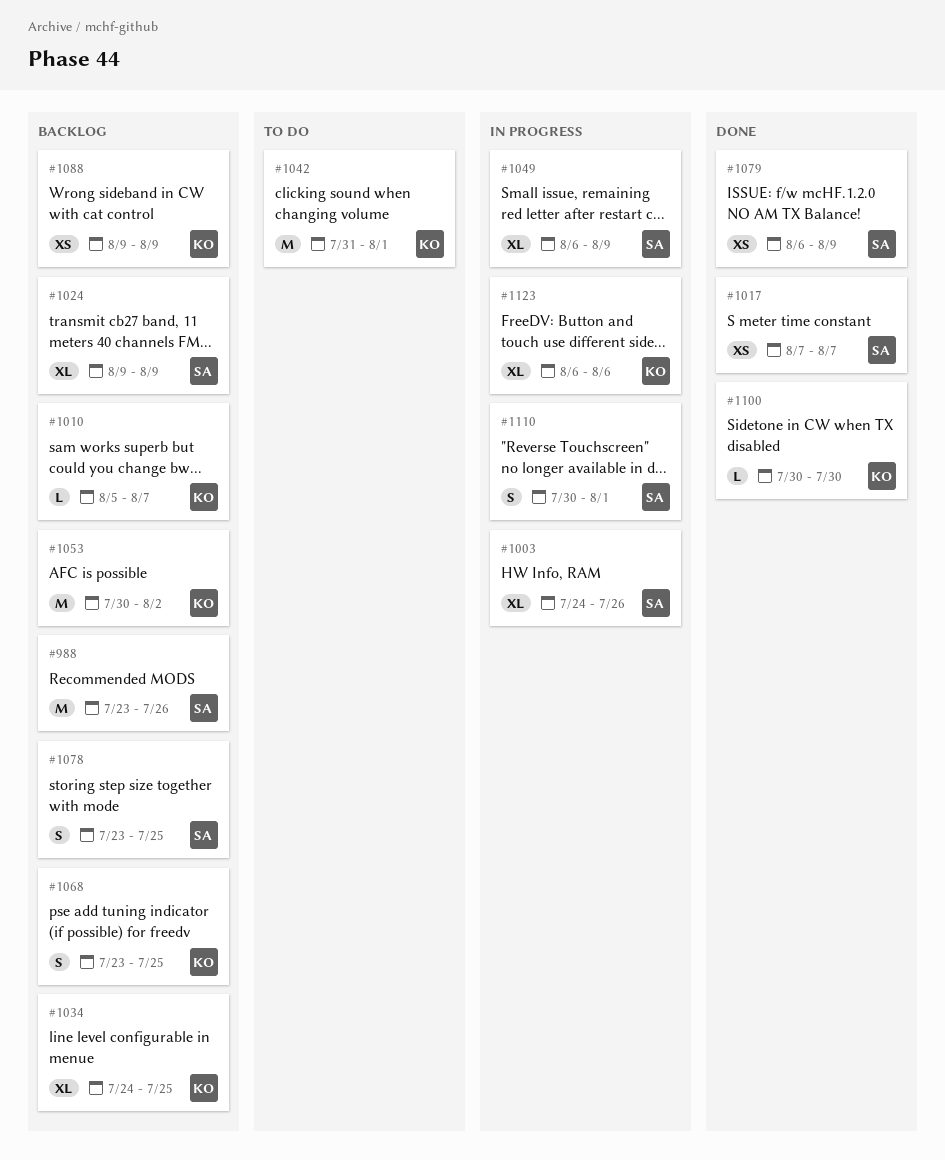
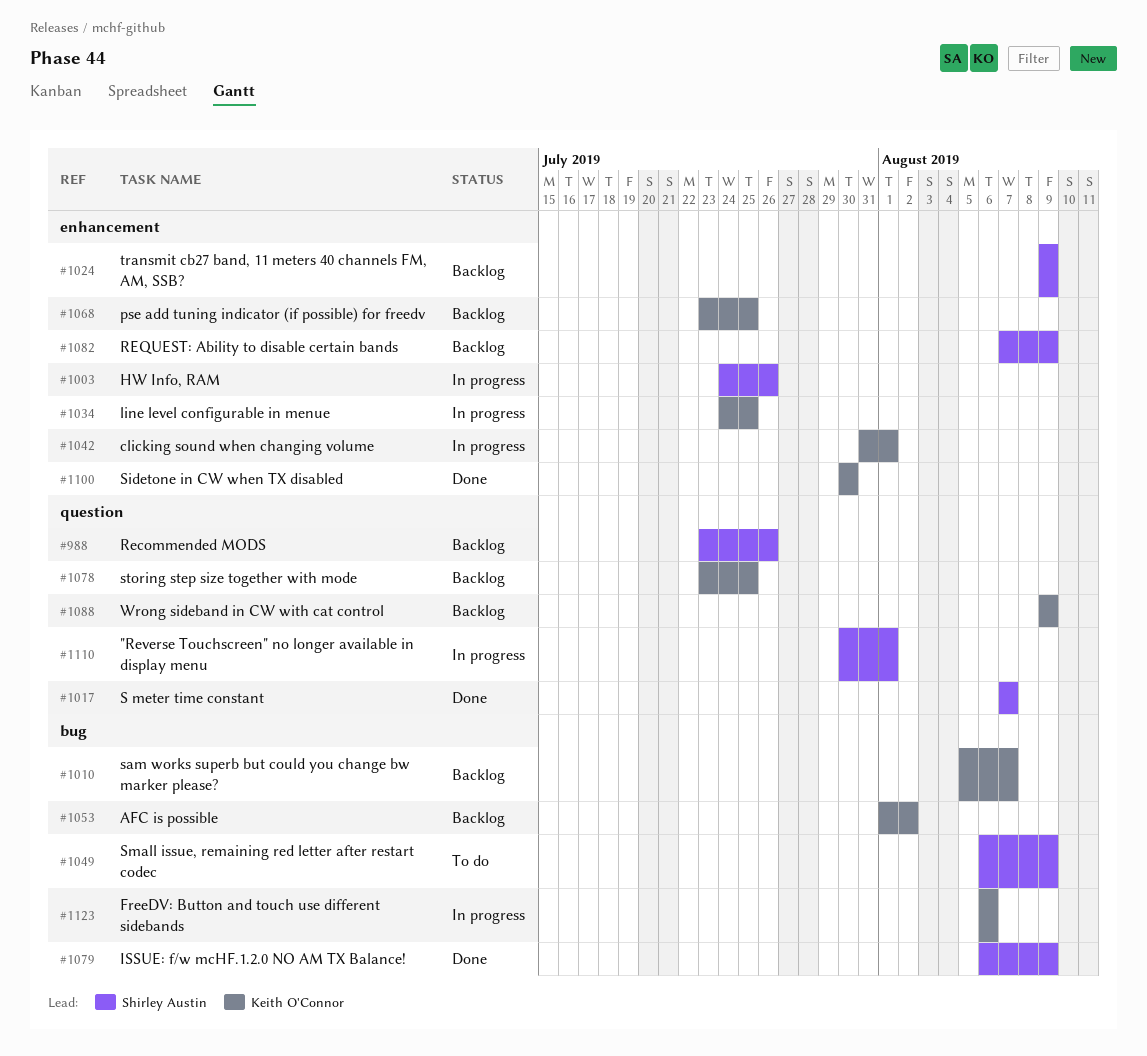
#1034, status: Backlog -> In progress
#1042, status: To do -> In progress
#1049, status: In progress -> To do
#1053, start: Jul 30 -> Aug 1
#1078, owner: Shirley Austin -> Keith O'Connor
#1082: none -> present

